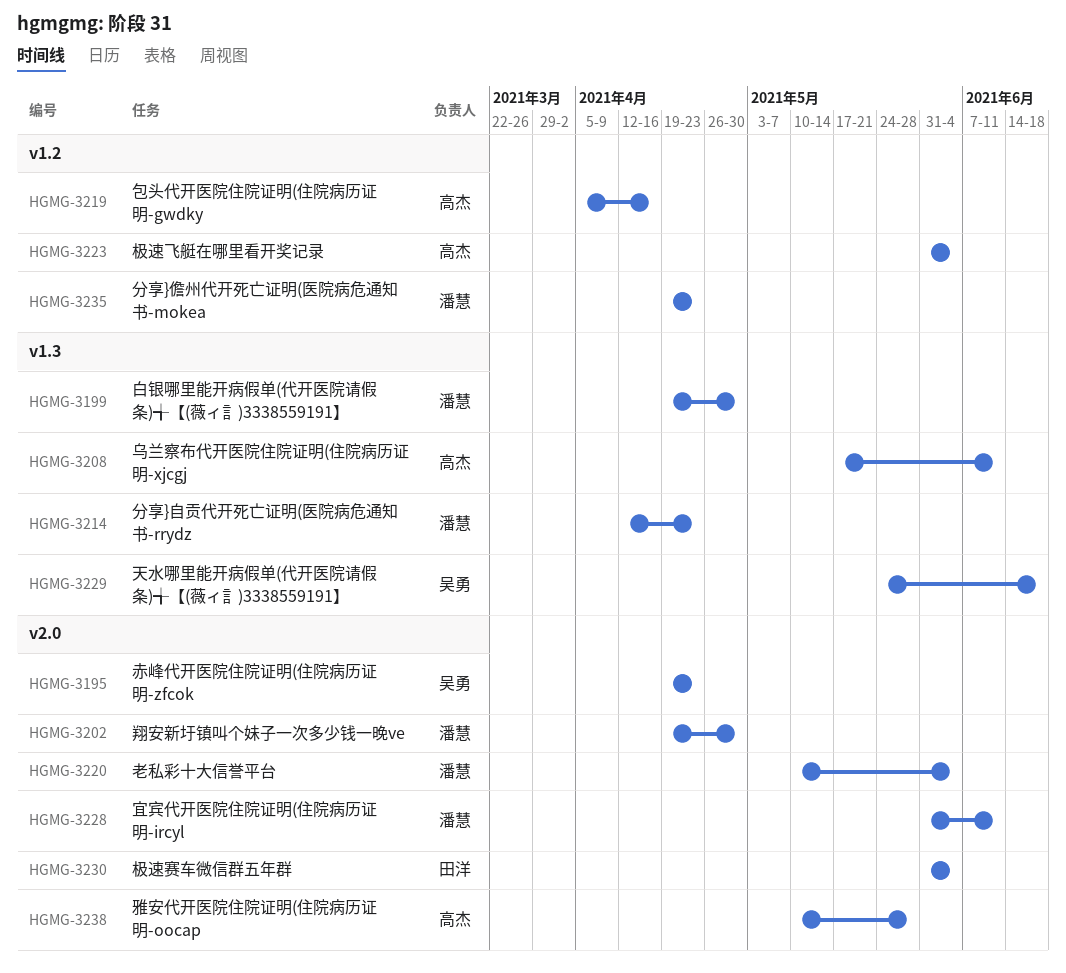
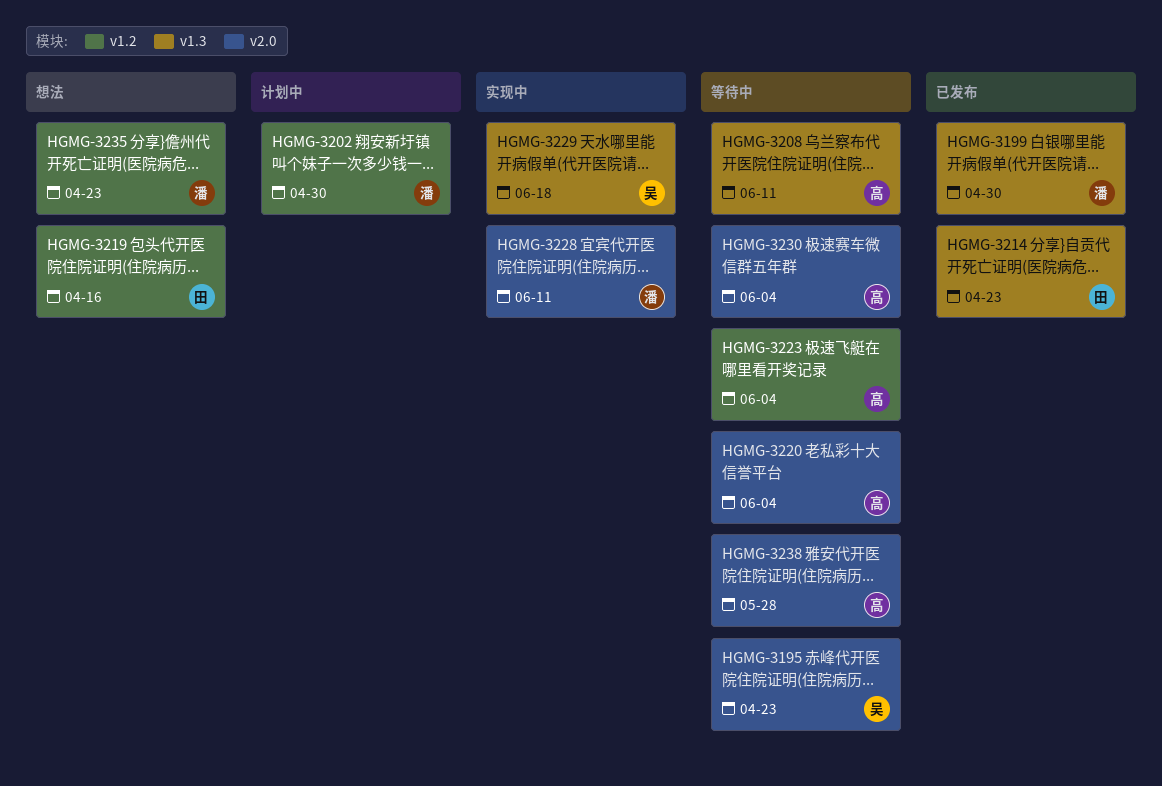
HGMG-3202, label: v2.0 -> v1.2
HGMG-3214, owner: 潘慧 -> 田洋
HGMG-3219, owner: 高杰 -> 田洋
HGMG-3220, owner: 潘慧 -> 高杰
HGMG-3230, owner: 田洋 -> 高杰

